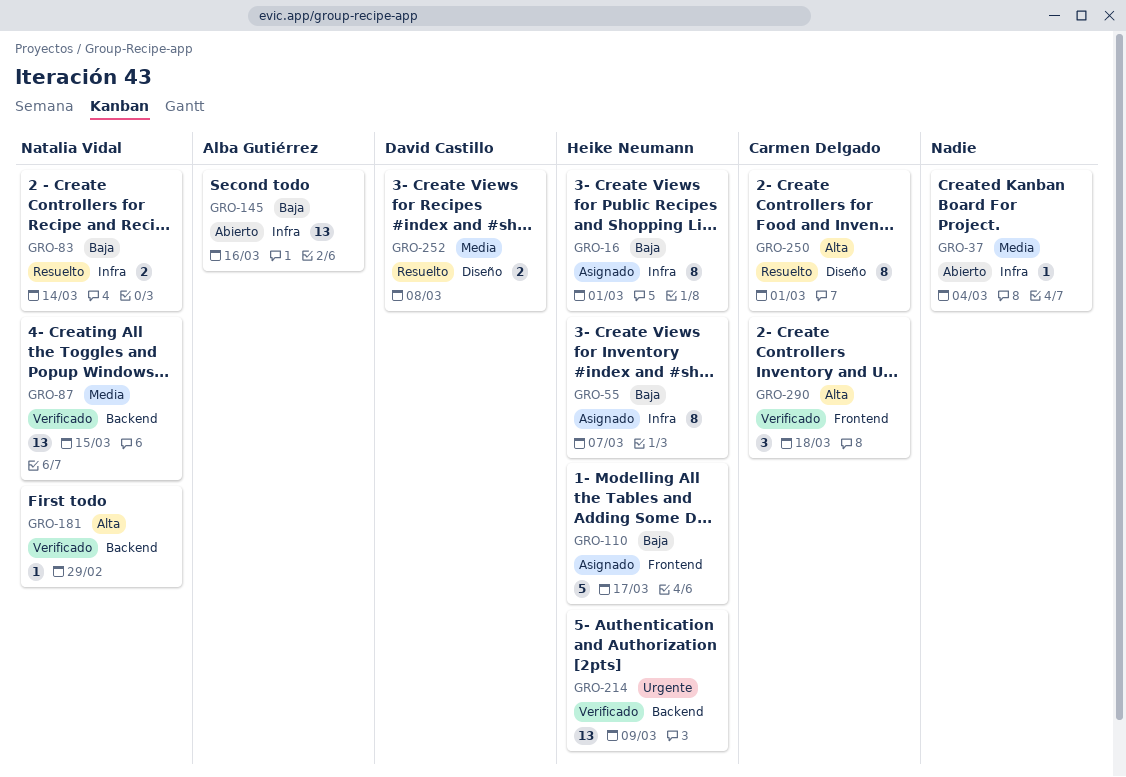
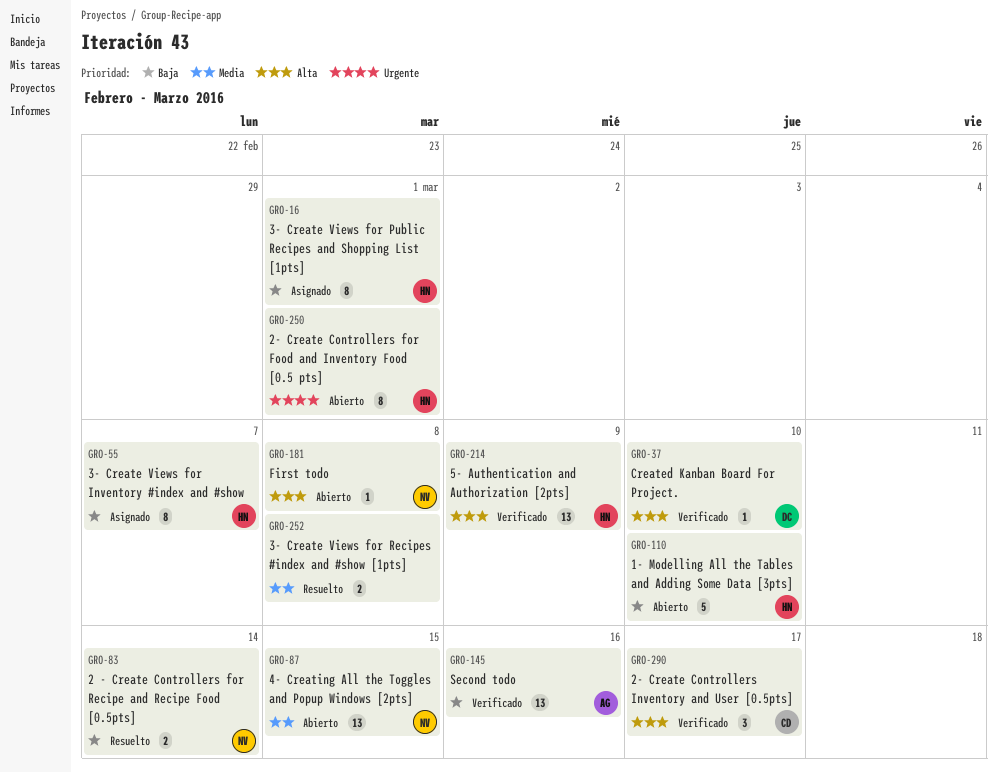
GRO-37, status: Abierto -> Verificado
GRO-37, owner: none -> David Castillo
GRO-37, priority: Media -> Alta
GRO-37, due: Mar 4 -> Mar 10
GRO-87, status: Verificado -> Abierto
GRO-110, status: Asignado -> Abierto
GRO-110, due: Mar 17 -> Mar 10
GRO-145, status: Abierto -> Verificado
GRO-181, status: Verificado -> Abierto
GRO-181, due: Feb 29 -> Mar 8
GRO-214, priority: Urgente -> Alta
GRO-250, status: Resuelto -> Abierto
GRO-250, owner: Carmen Delgado -> Heike Neumann
GRO-250, priority: Alta -> Urgente
GRO-252, owner: David Castillo -> none
GRO-290, due: Mar 18 -> Mar 17

